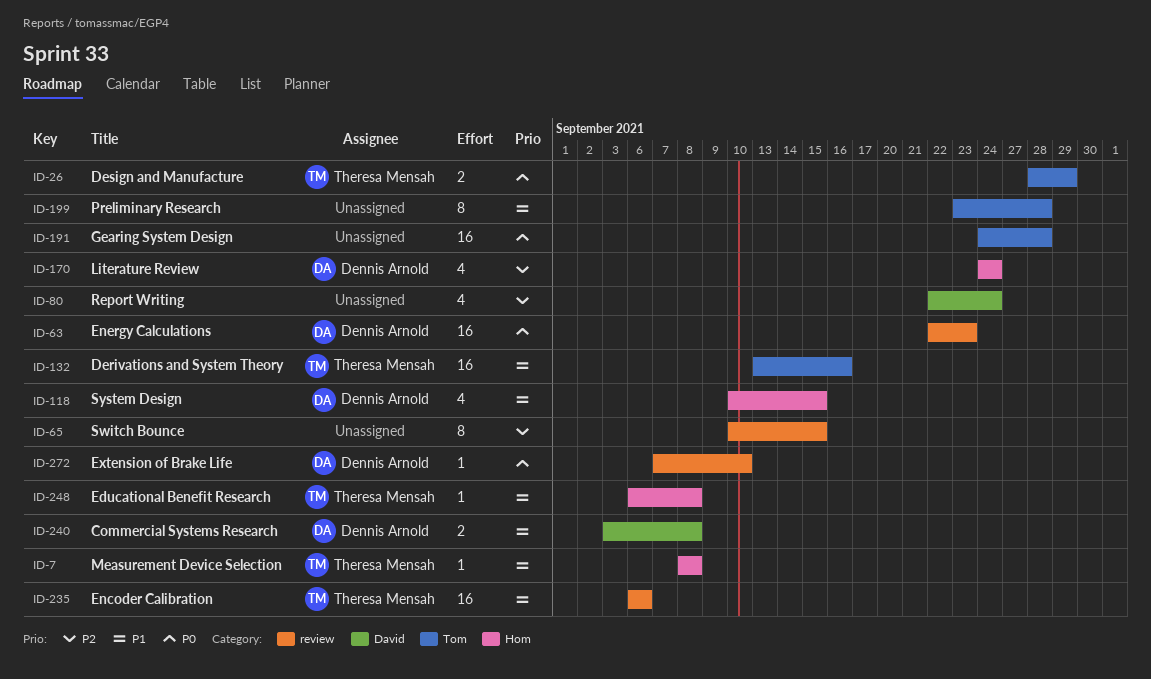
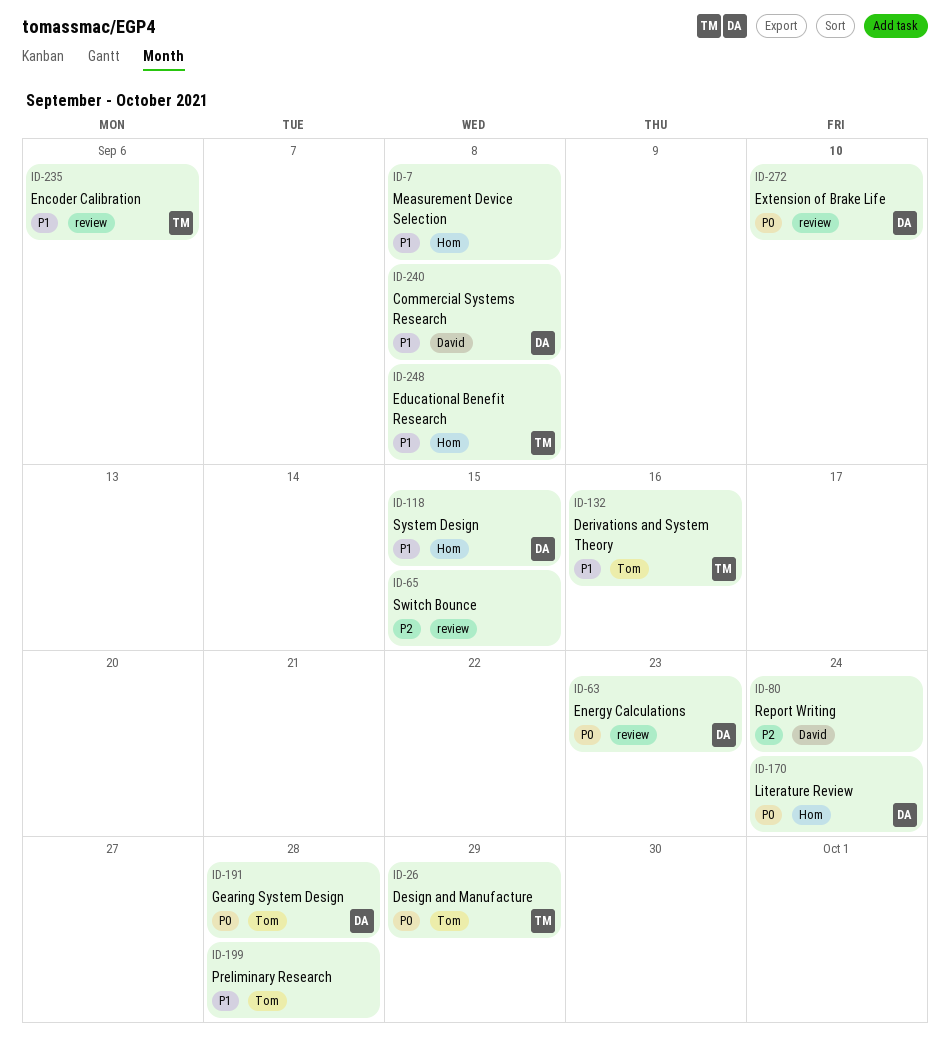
ID-7, owner: Theresa Mensah -> none
ID-170, priority: P2 -> P0
ID-191, owner: none -> Dennis Arnold

